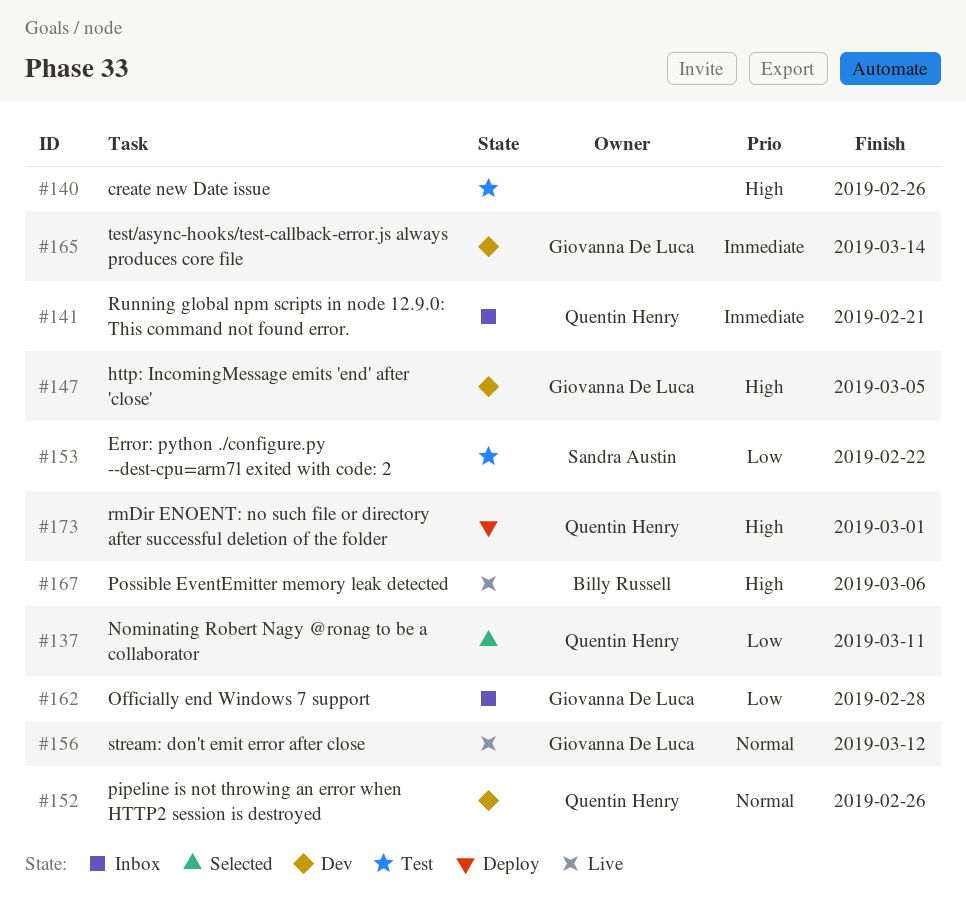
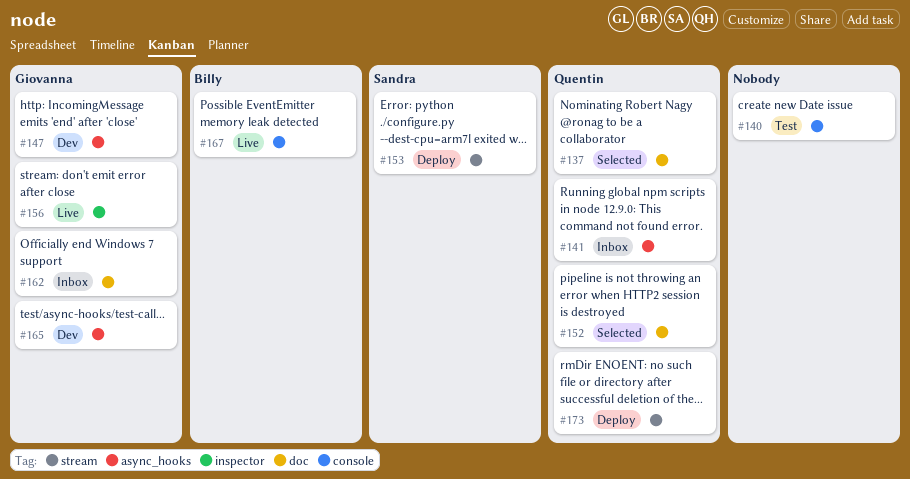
#152, status: Dev -> Selected
#153, status: Test -> Deploy

